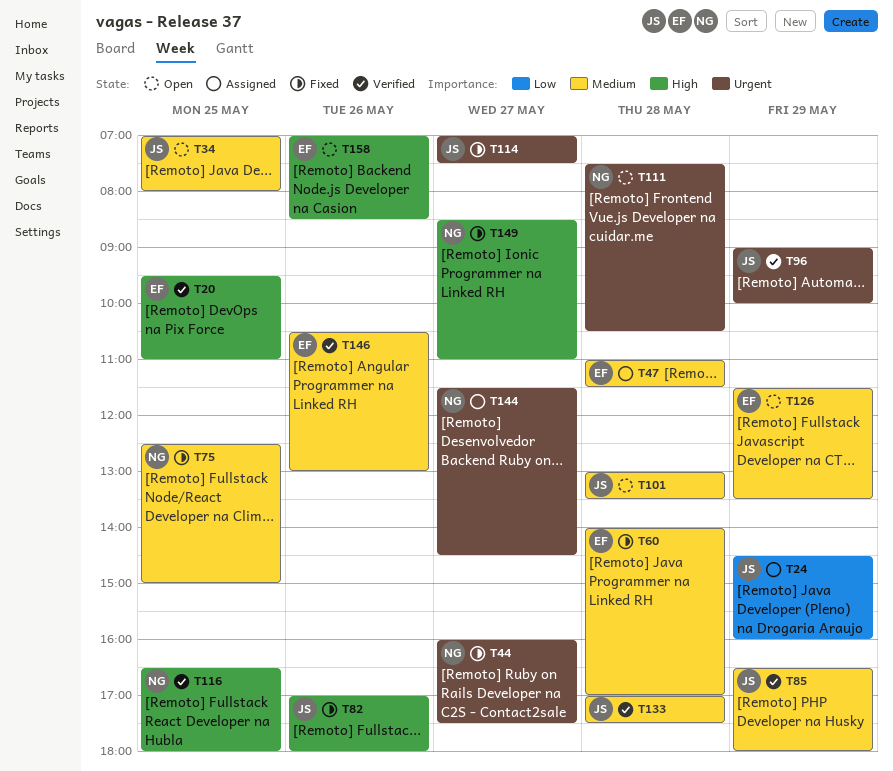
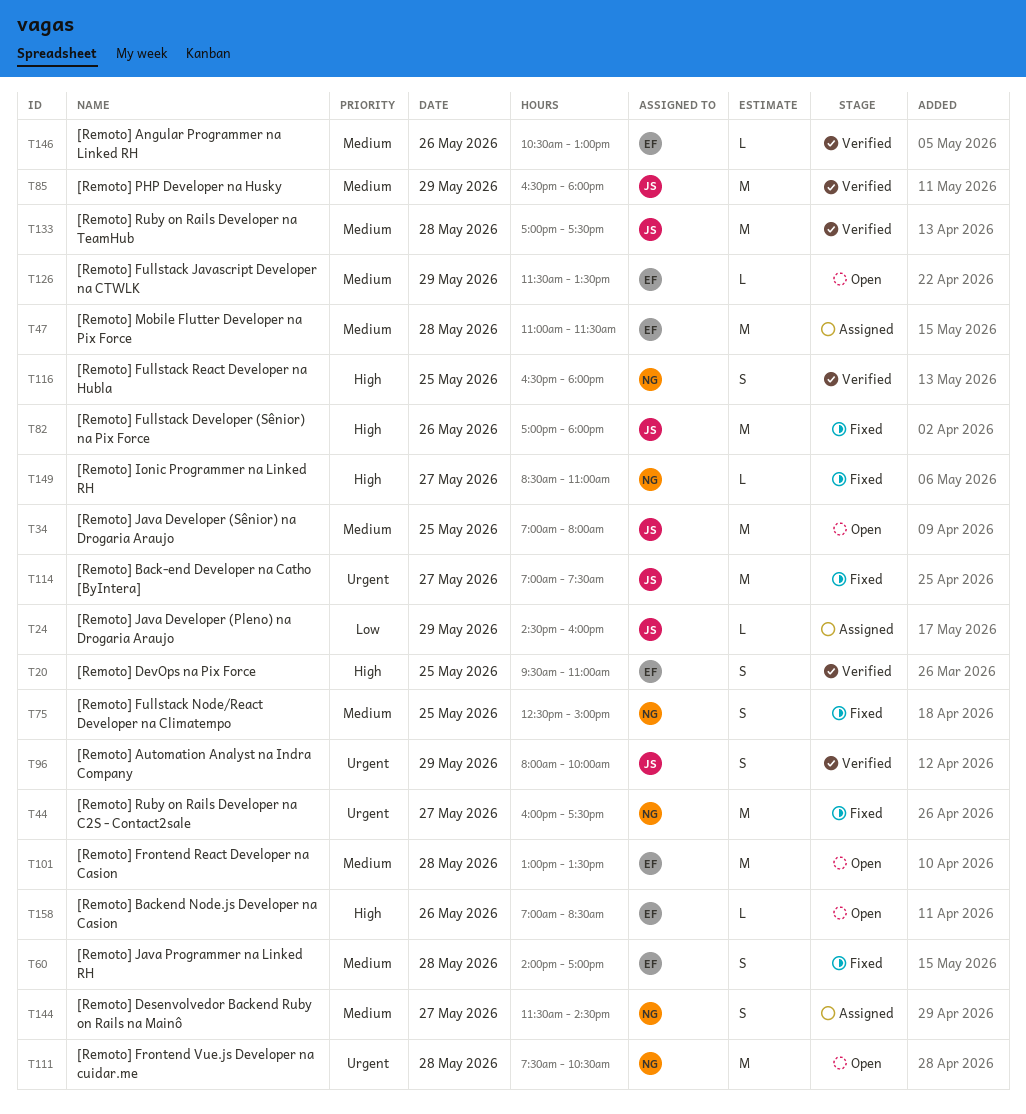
T96, begins: 09:00 -> 08:00
T101, owner: JS -> EF
T144, priority: Urgent -> Medium

